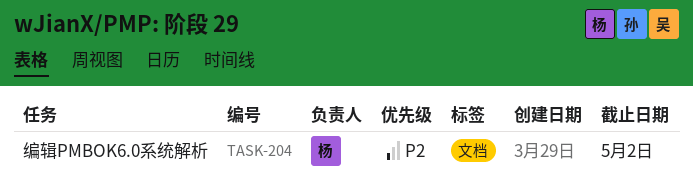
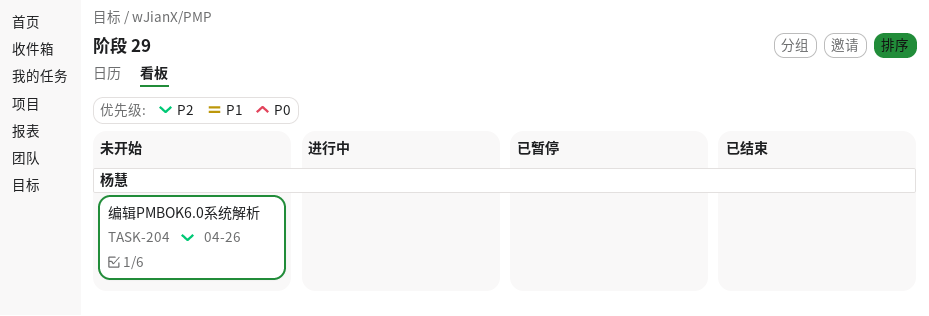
TASK-204, due: May 2 -> Apr 26

